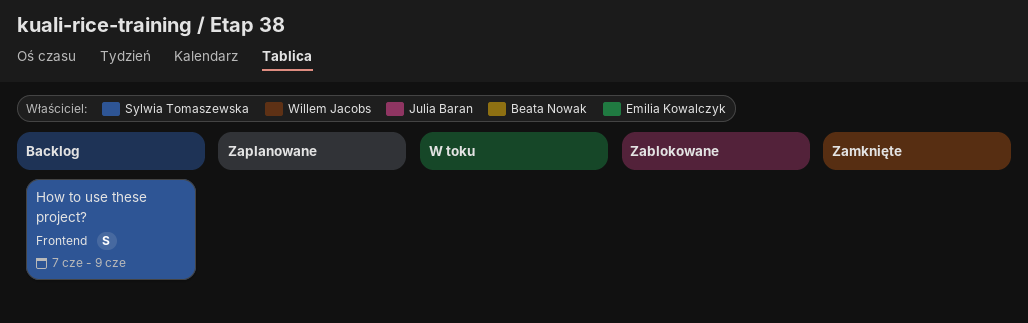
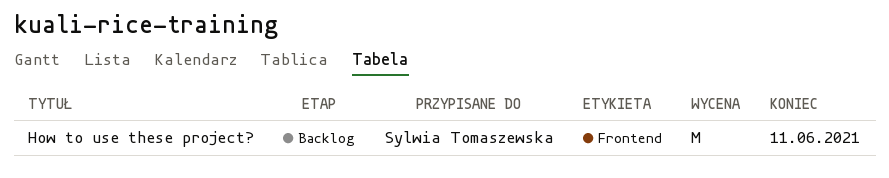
How to use these project?, estimate: S -> M
How to use these project?, due: Jun 9 -> Jun 11

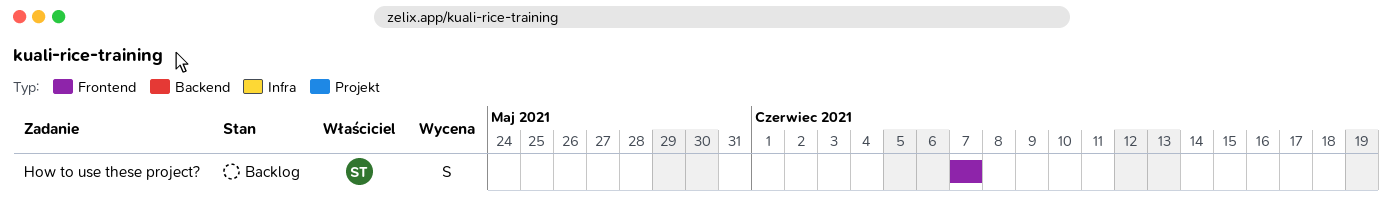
How to use these project?, estimate: M -> S
How to use these project?, due: Jun 11 -> Jun 7

